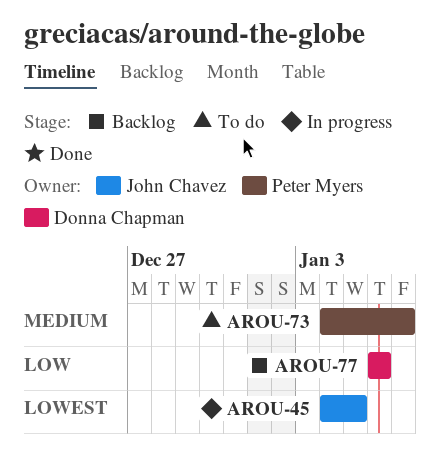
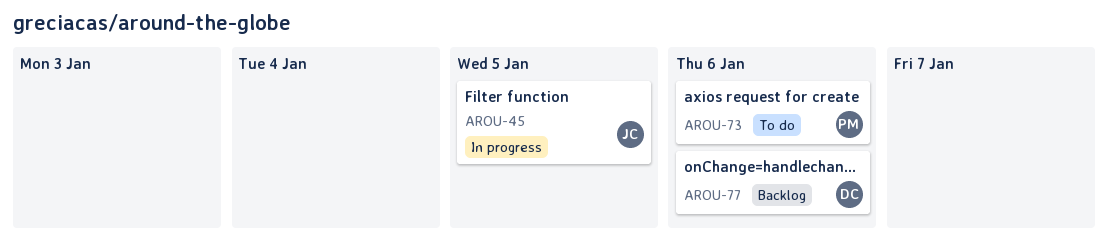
AROU-73, due: Jan 7 -> Jan 6

